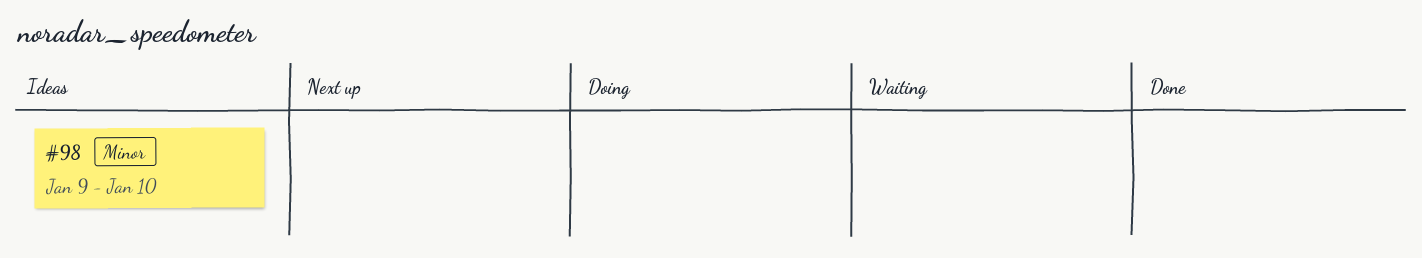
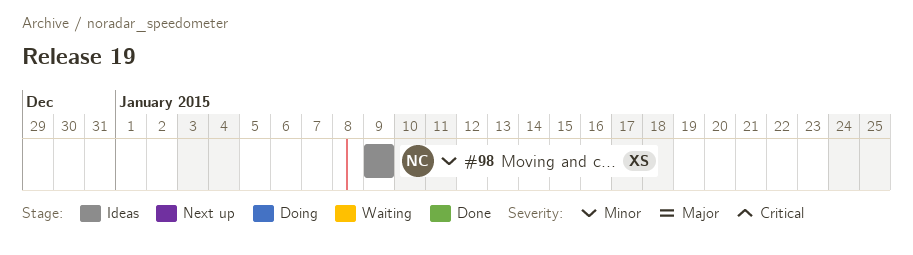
#98, due: Jan 10 -> Jan 9

